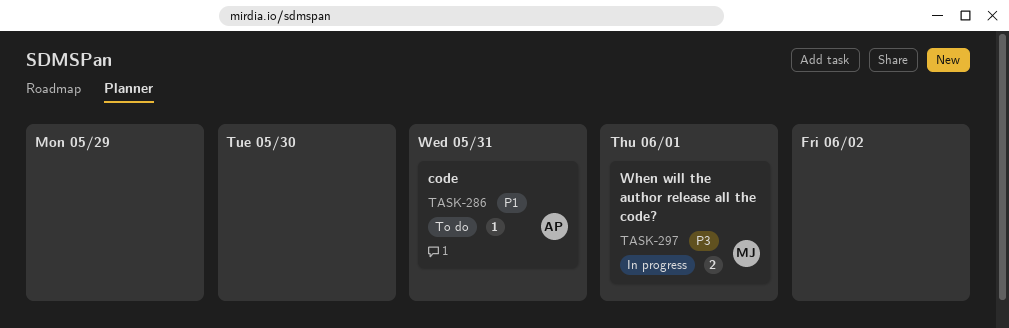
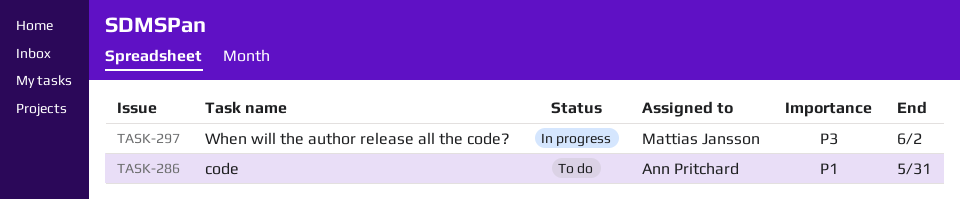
TASK-297, due: Jun 1 -> Jun 2

